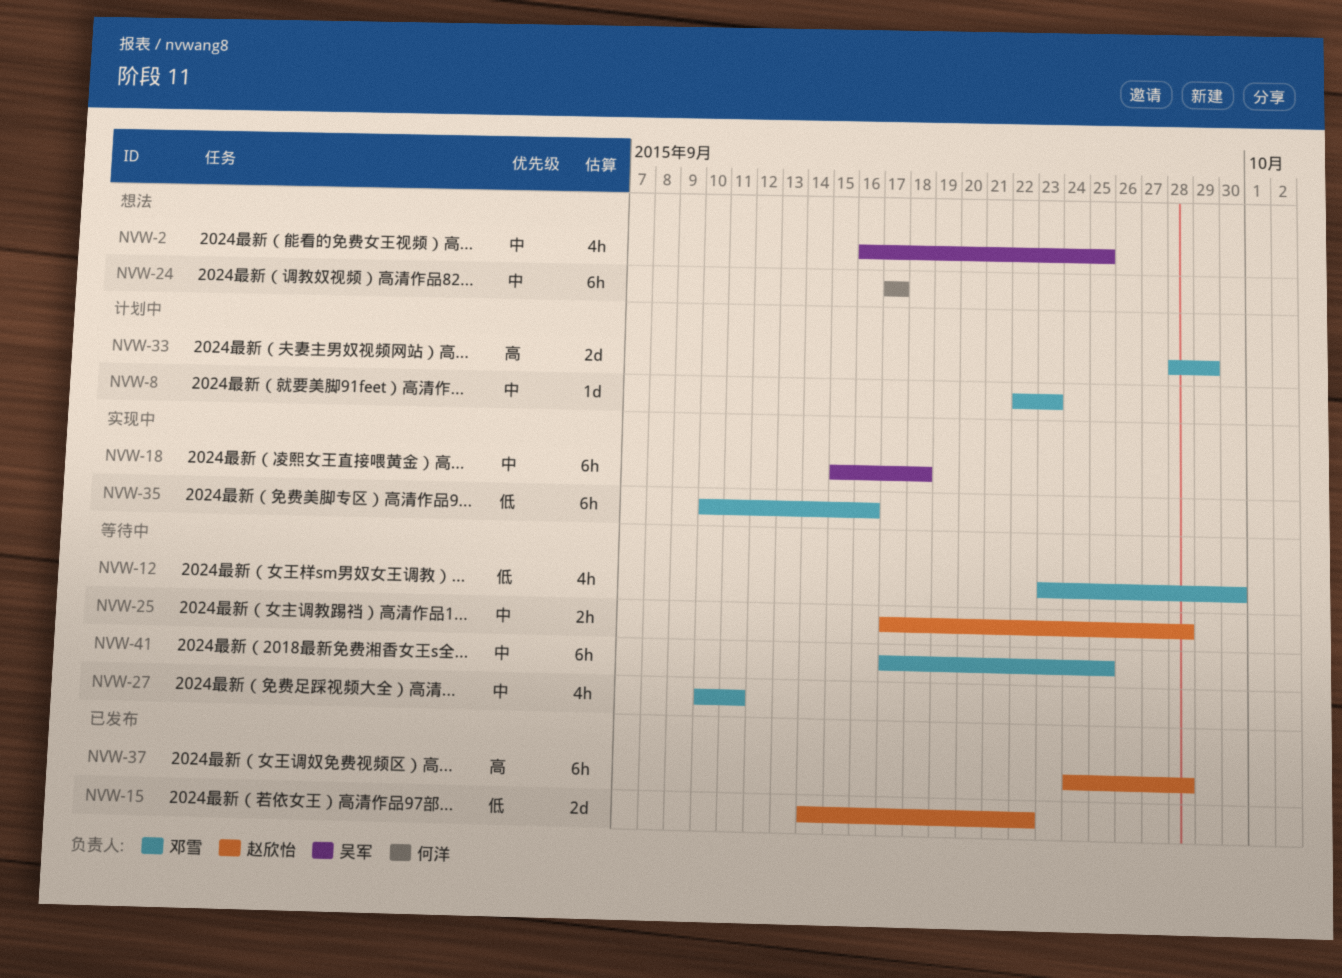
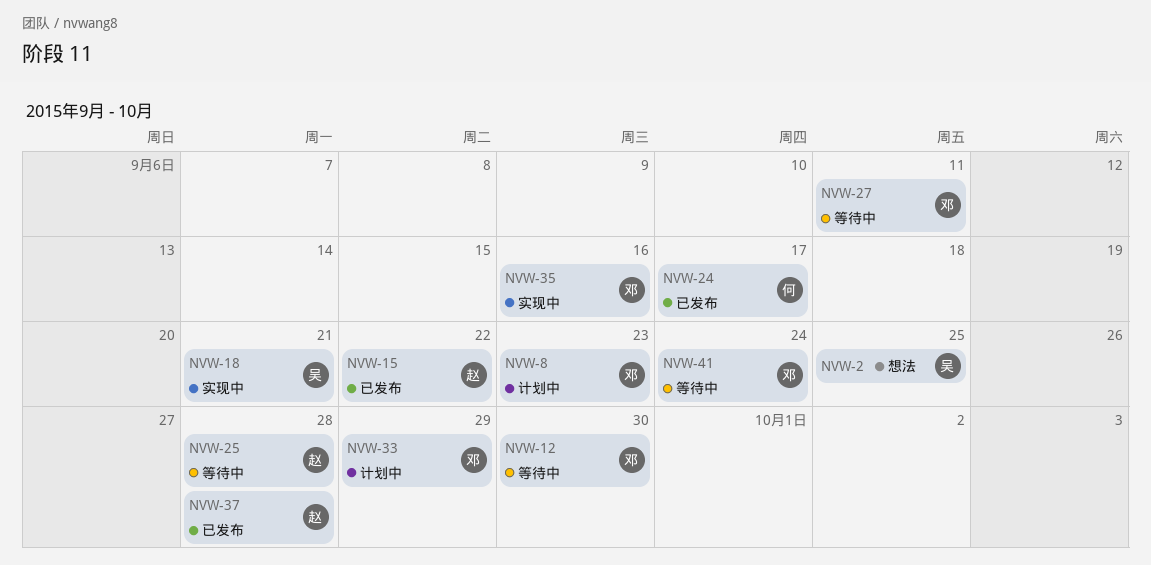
NVW-18, due: Sep 18 -> Sep 21
NVW-24, status: 想法 -> 已发布
NVW-41, due: Sep 25 -> Sep 24

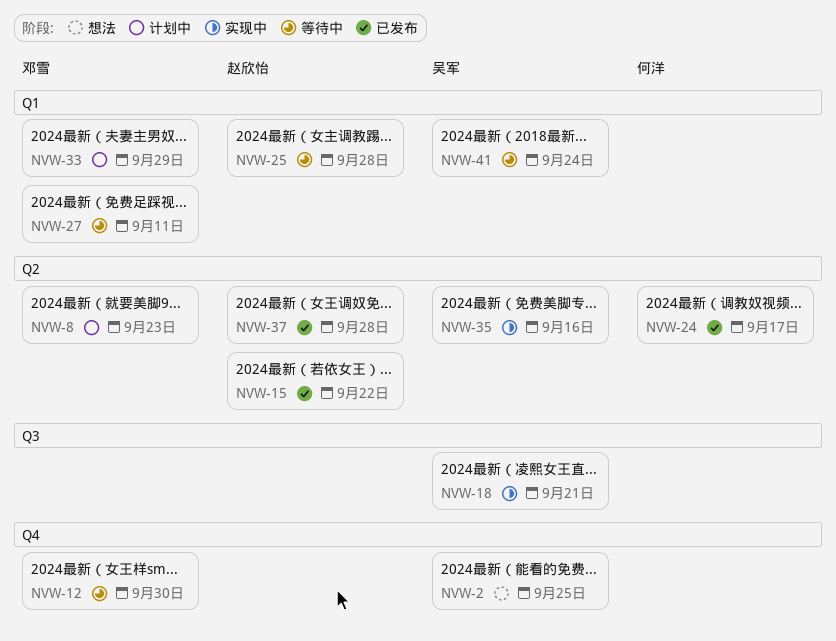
NVW-35, owner: 邓雪 -> 吴军
NVW-41, owner: 邓雪 -> 吴军

